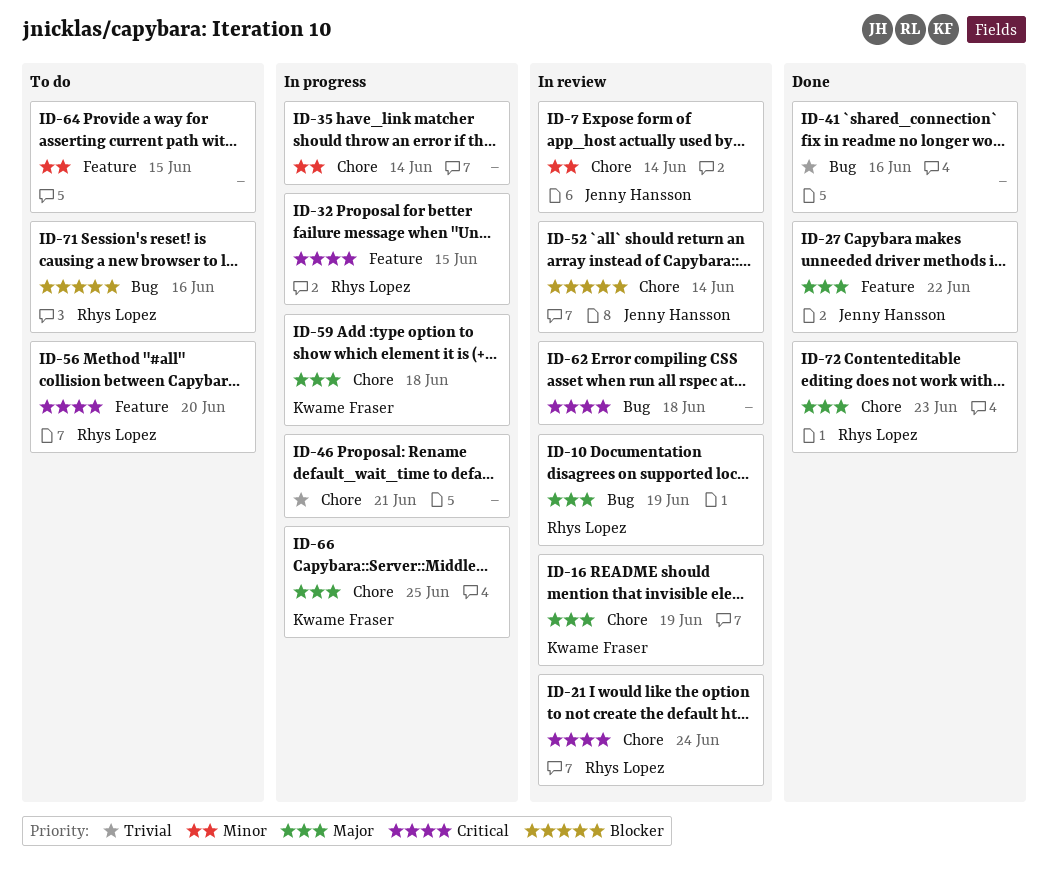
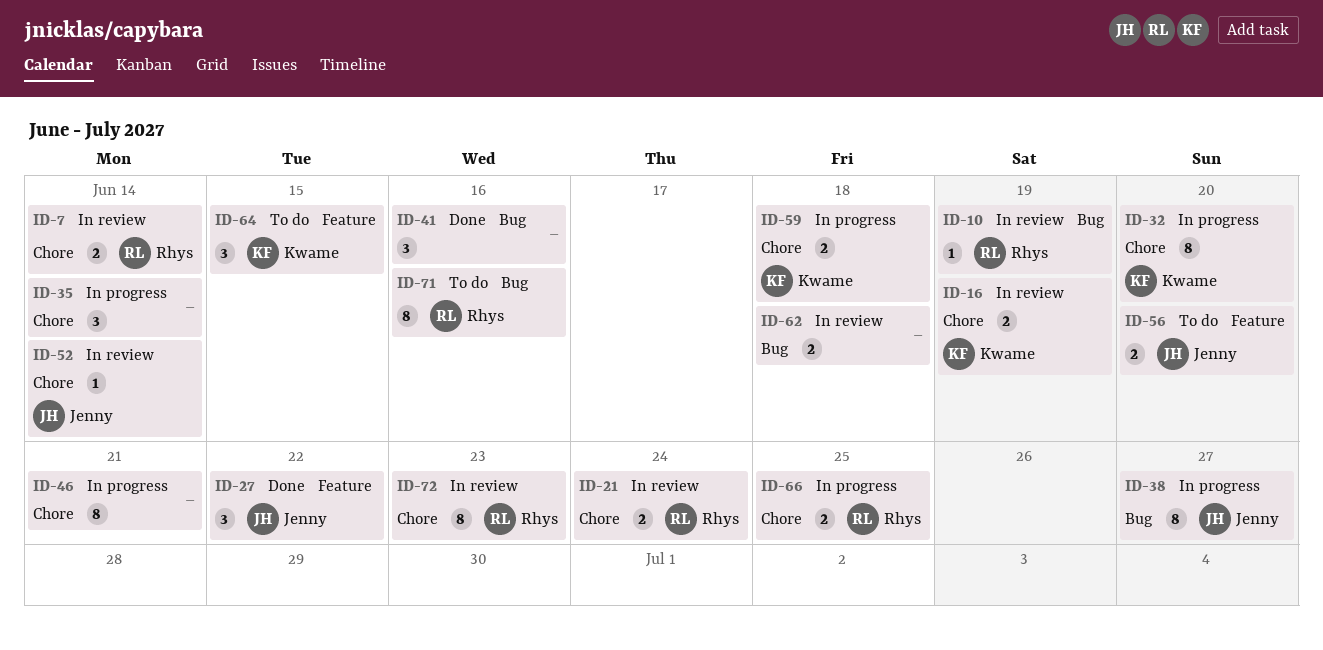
ID-7, owner: Jenny Hansson -> Rhys Lopez
ID-32, owner: Rhys Lopez -> Kwame Fraser
ID-32, label: Feature -> Chore
ID-32, due: Jun 15 -> Jun 20
ID-38: none -> present
ID-56, owner: Rhys Lopez -> Jenny Hansson
ID-64, owner: none -> Kwame Fraser
ID-66, owner: Kwame Fraser -> Rhys Lopez
ID-72, status: Done -> In review

